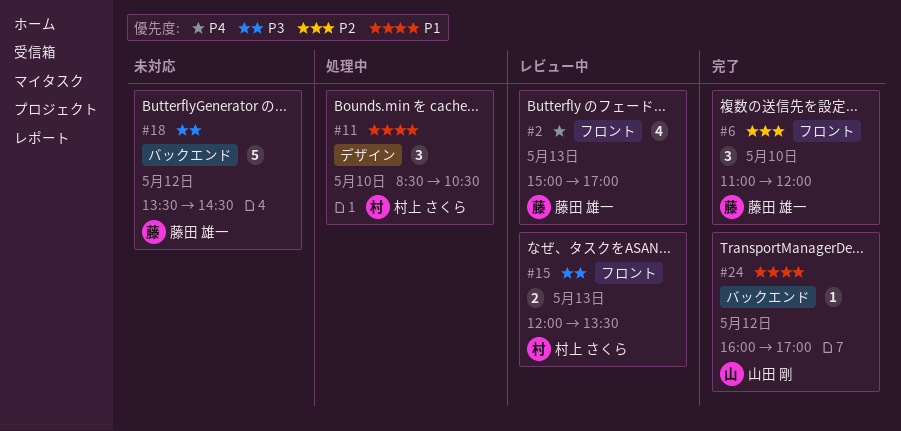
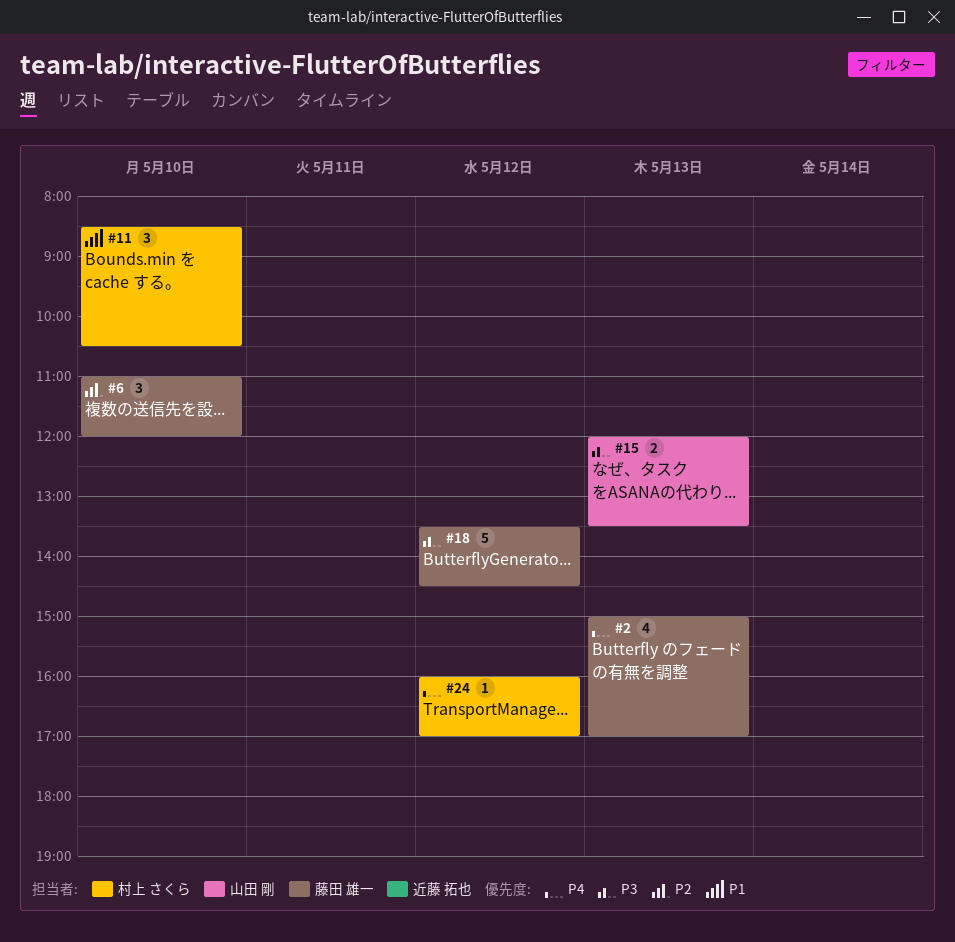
#15, owner: 村上 さくら -> 山田 剛
#24, owner: 山田 剛 -> 村上 さくら
#24, priority: P1 -> P4

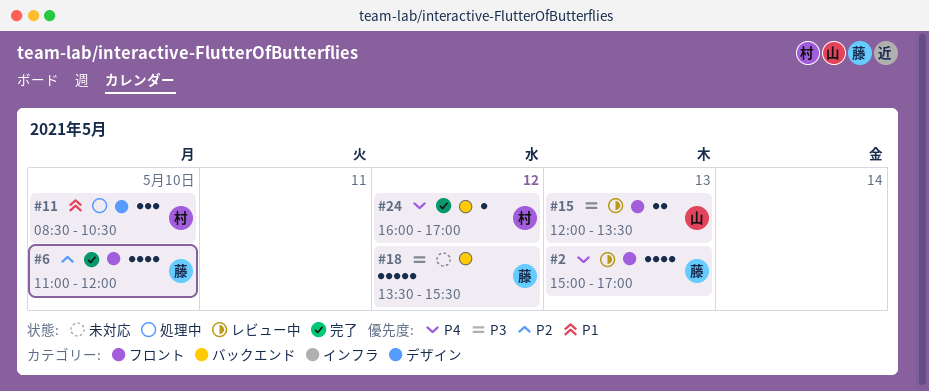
#6, estimate: 3 -> 4
#18, ends: 14:30 -> 15:30

